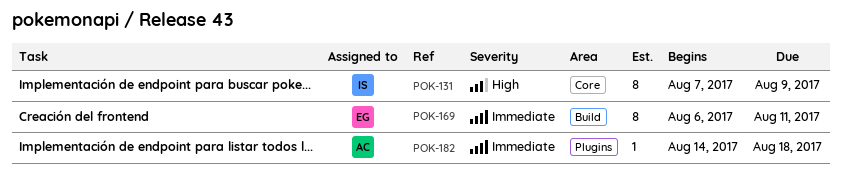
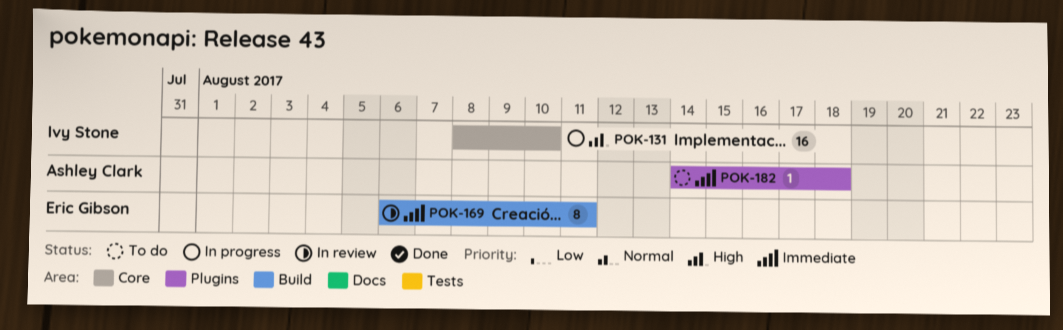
POK-131, estimate: 8 -> 16
POK-131, start: Aug 7 -> Aug 8
POK-131, due: Aug 9 -> Aug 10

